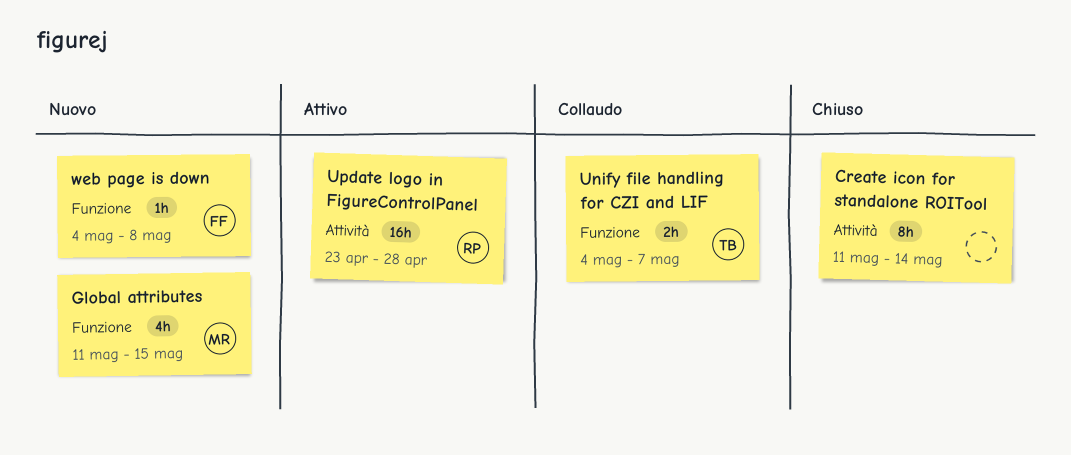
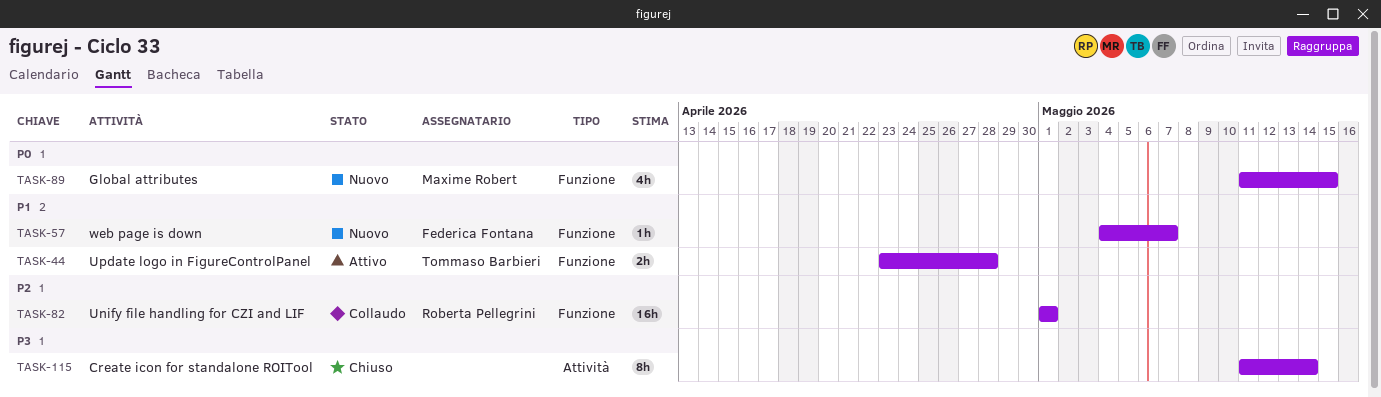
Unify file handling for CZI and LIF, owner: Tommaso Barbieri -> Roberta Pellegrini
Unify file handling for CZI and LIF, estimate: 2h -> 16h
Unify file handling for CZI and LIF, start: May 4 -> May 1
Unify file handling for CZI and LIF, due: May 7 -> May 1
Update logo in FigureControlPanel, owner: Roberta Pellegrini -> Tommaso Barbieri
Update logo in FigureControlPanel, label: Attività -> Funzione
Update logo in FigureControlPanel, estimate: 16h -> 2h
web page is down, due: May 8 -> May 7

